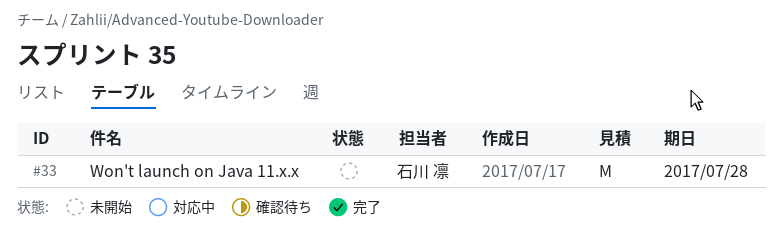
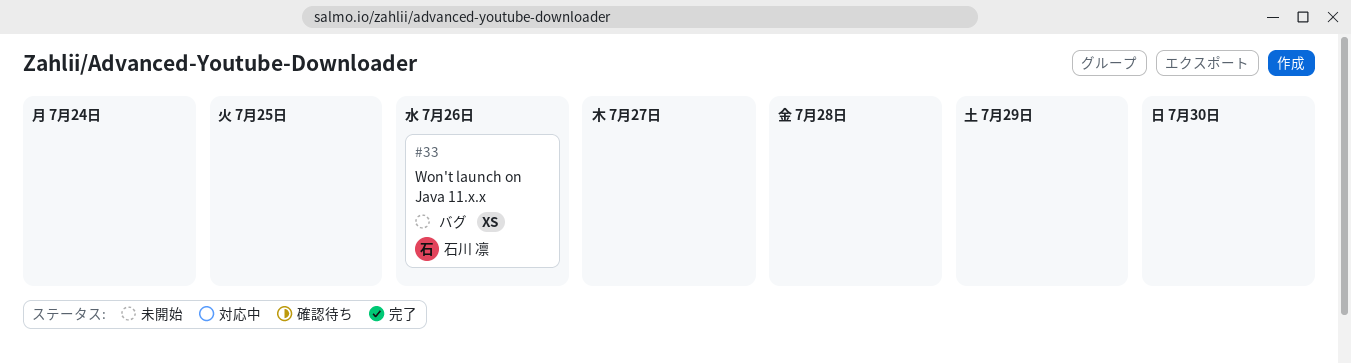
#33, estimate: M -> XS
#33, due: Jul 28 -> Jul 26

